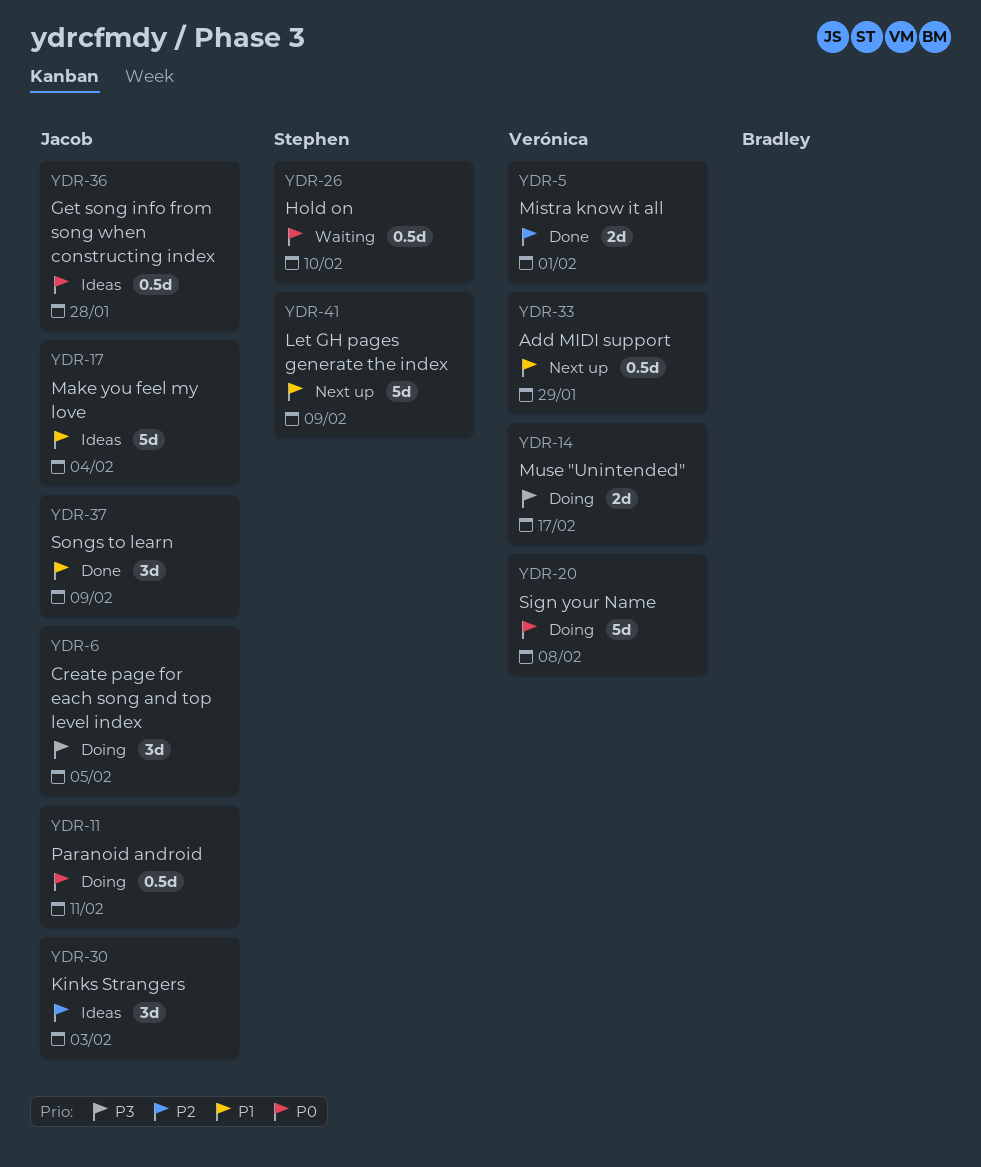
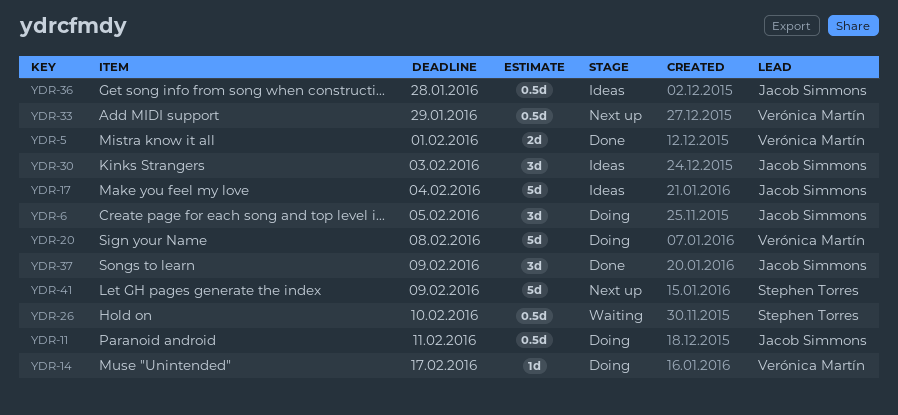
YDR-14, estimate: 2d -> 1d

